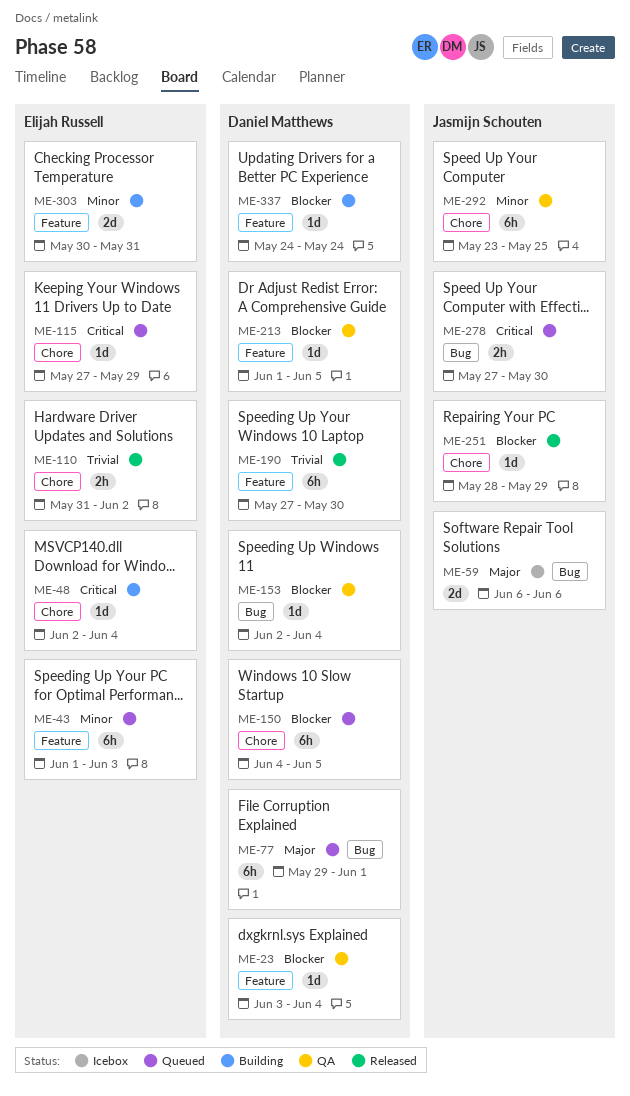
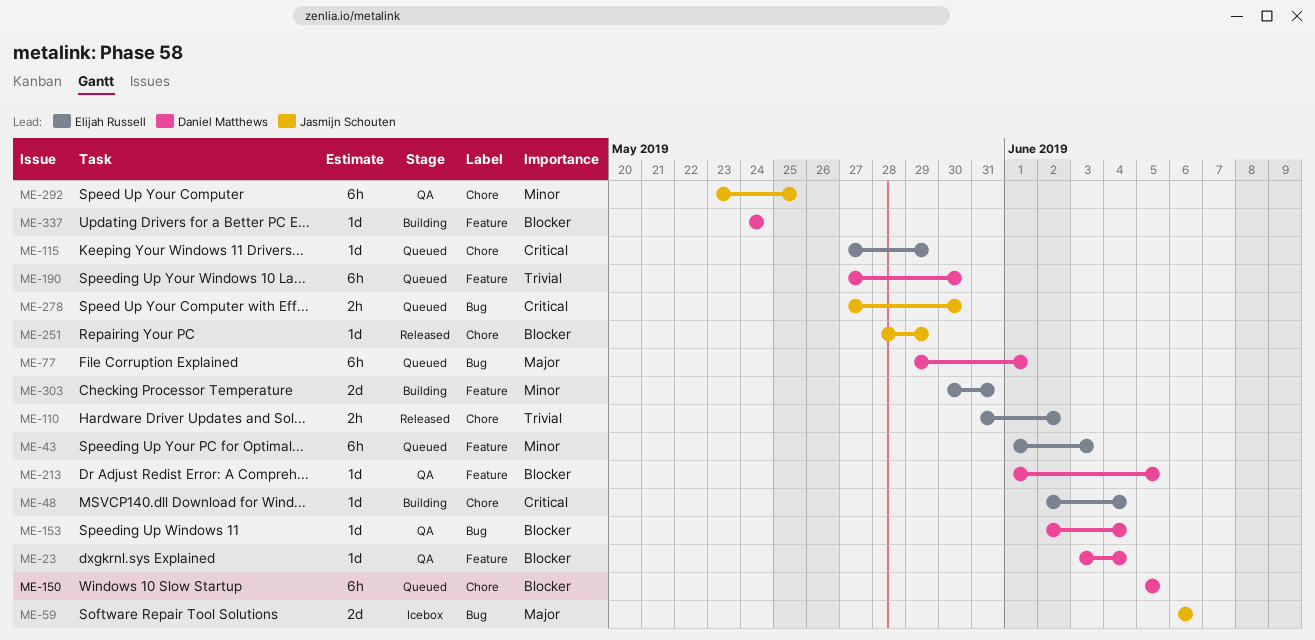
ME-150, start: Jun 4 -> Jun 5
ME-190, status: Released -> Queued

